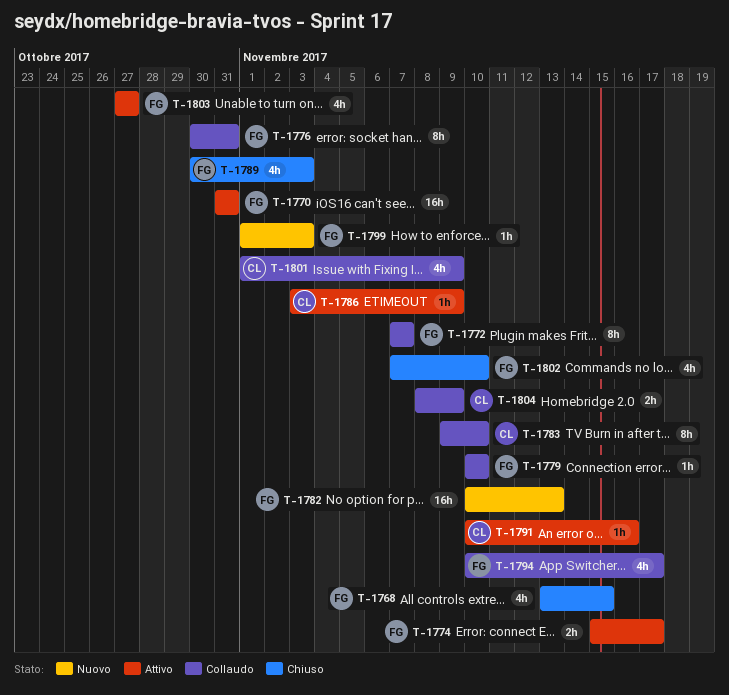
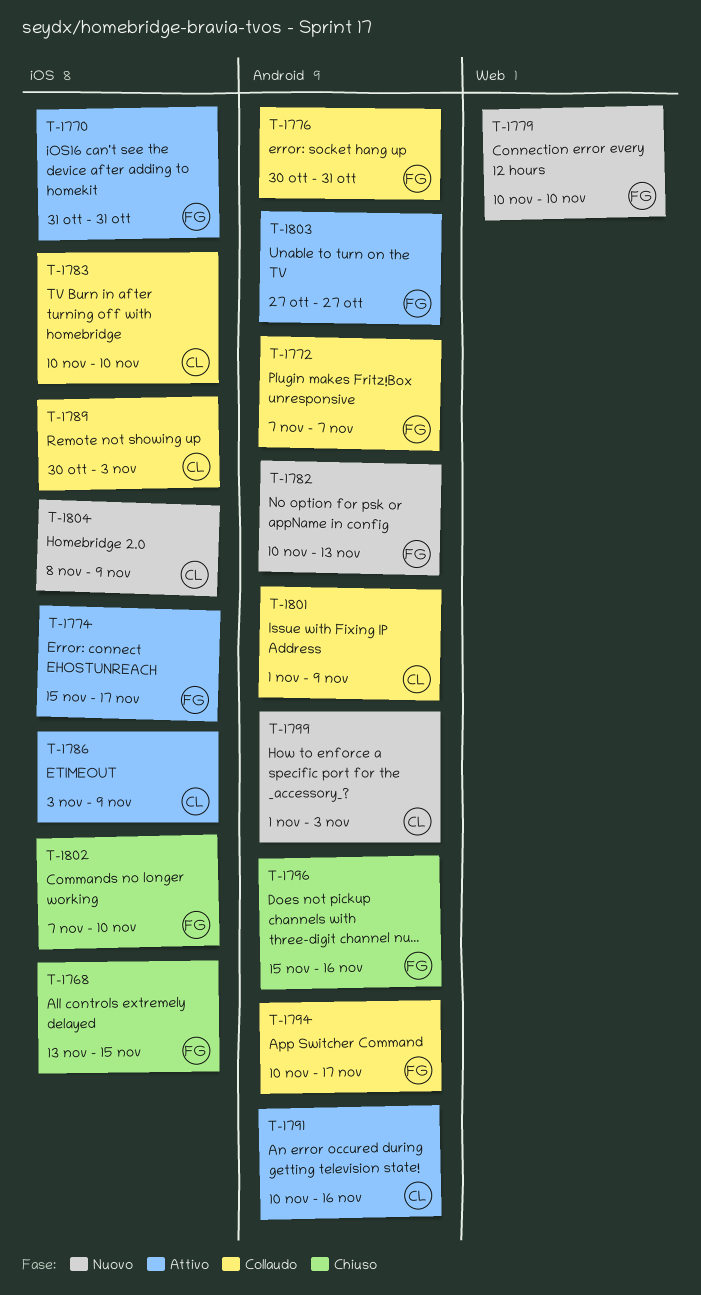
T-1779, status: Collaudo -> Nuovo
T-1783, start: Nov 9 -> Nov 10
T-1789, status: Chiuso -> Collaudo
T-1789, owner: FG -> CL
T-1796: none -> present
T-1799, owner: FG -> CL
T-1804, status: Collaudo -> Nuovo

